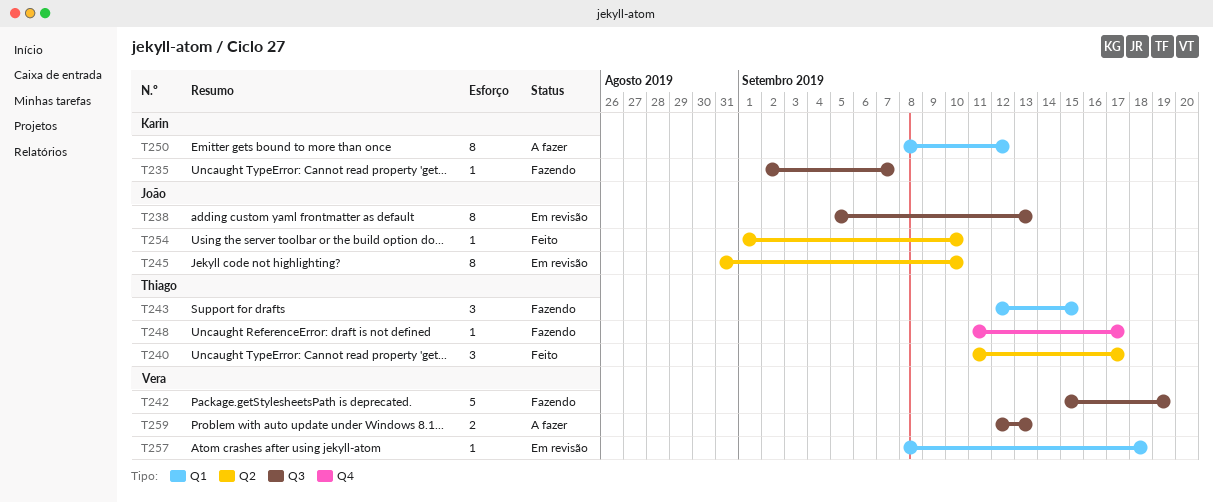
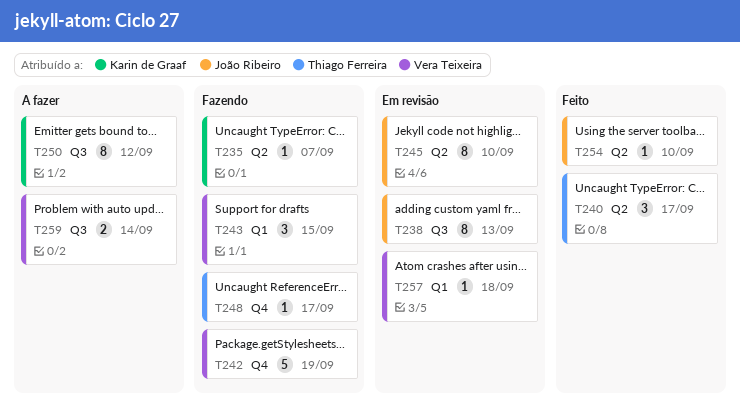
T235, label: Q3 -> Q2
T242, label: Q3 -> Q4
T243, owner: Thiago Ferreira -> Vera Teixeira
T250, label: Q1 -> Q3
T259, due: Sep 13 -> Sep 14

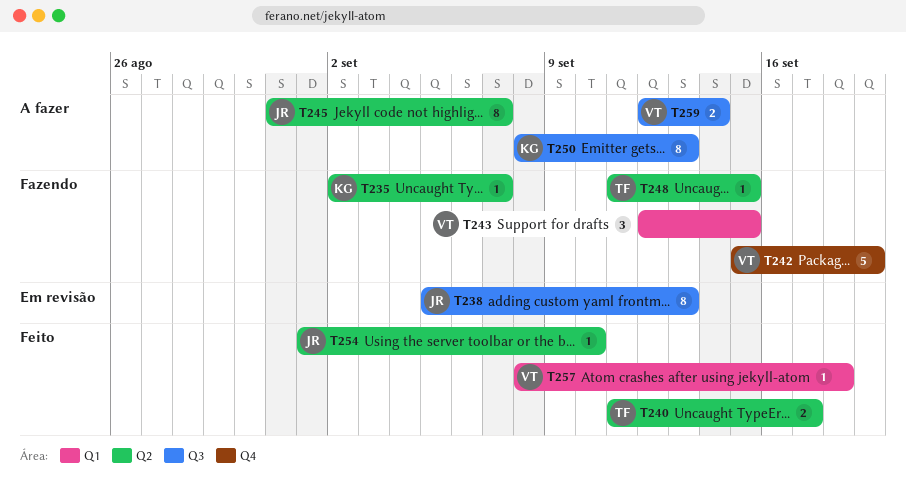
T240, estimate: 3 -> 2
T245, status: Em revisão -> A fazer
T245, due: Sep 10 -> Sep 7
T248, label: Q4 -> Q2
T248, due: Sep 17 -> Sep 15
T250, due: Sep 12 -> Sep 13
T257, status: Em revisão -> Feito

